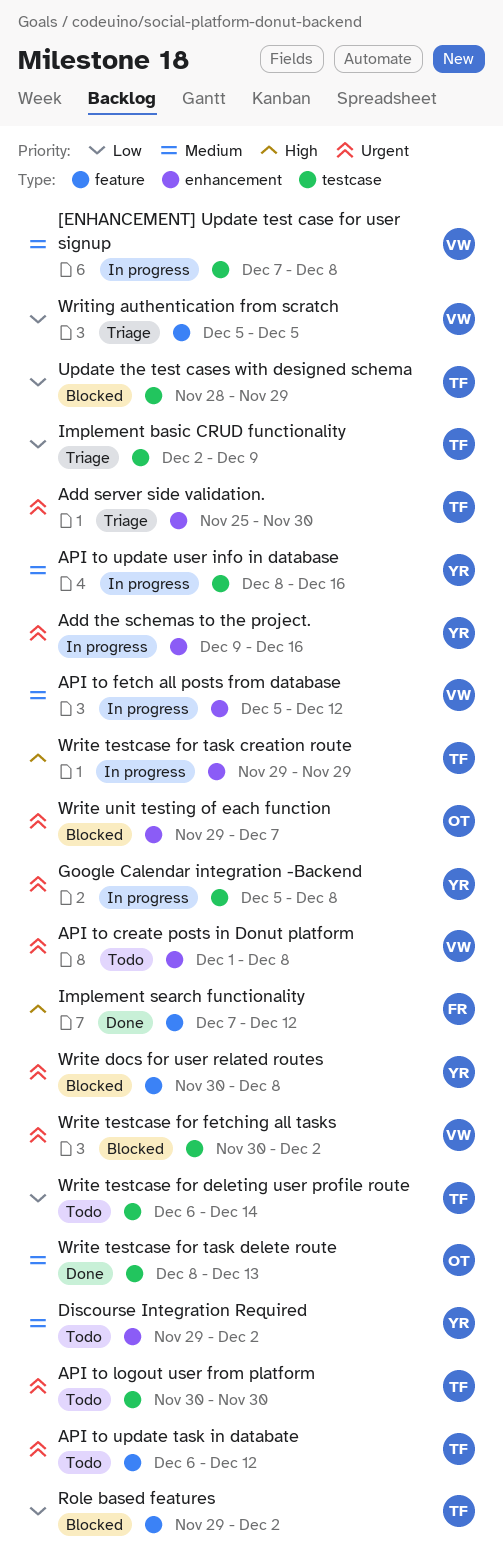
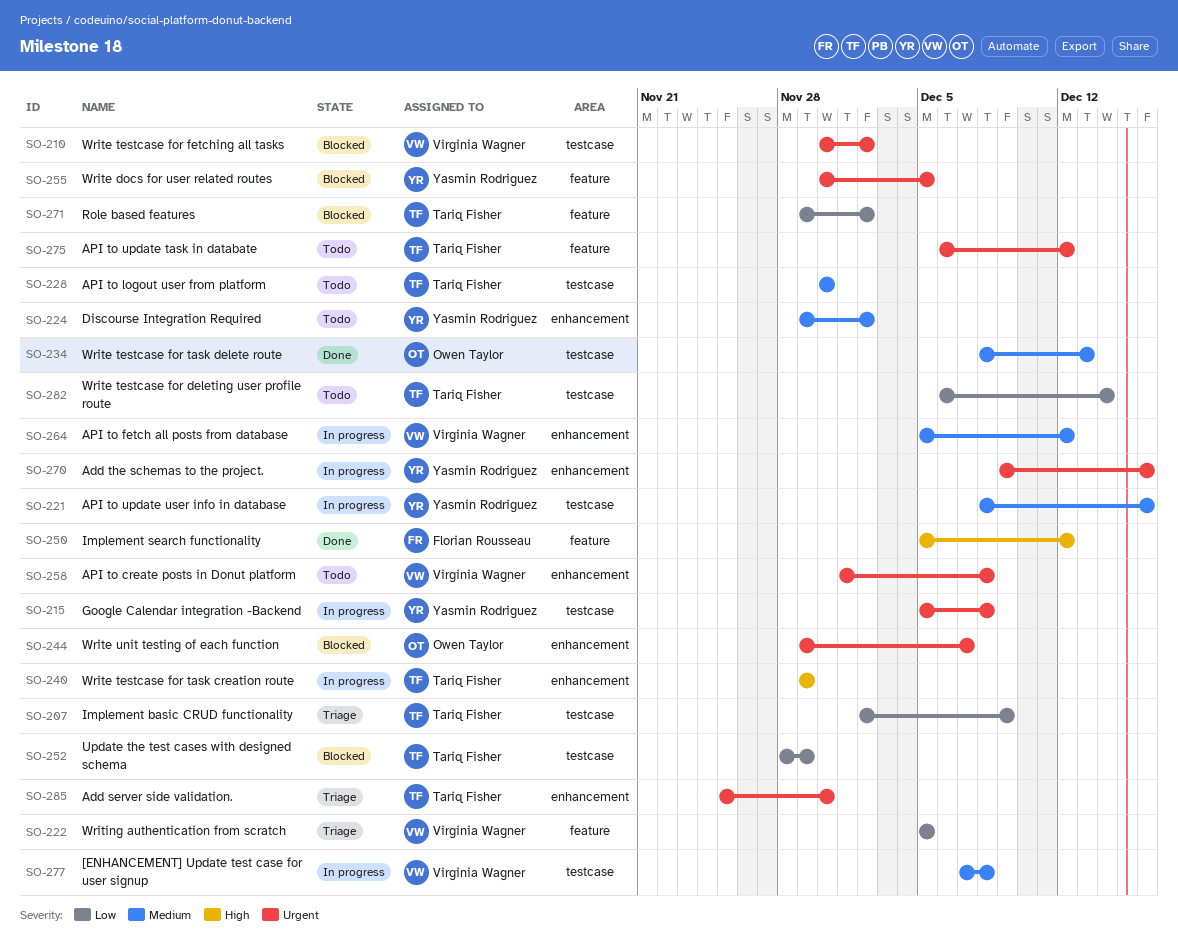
API to logout user from platform, priority: Urgent -> Medium
Implement search functionality, start: Dec 7 -> Dec 5
Write docs for user related routes, due: Dec 8 -> Dec 5

